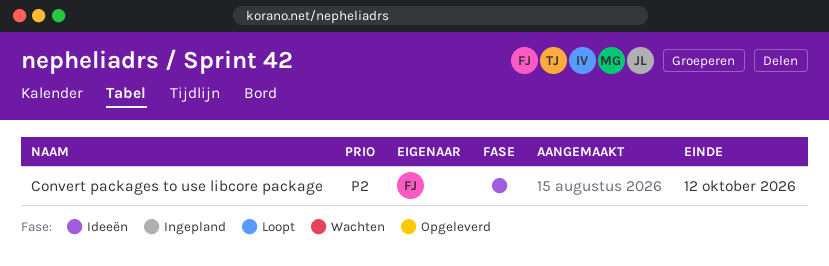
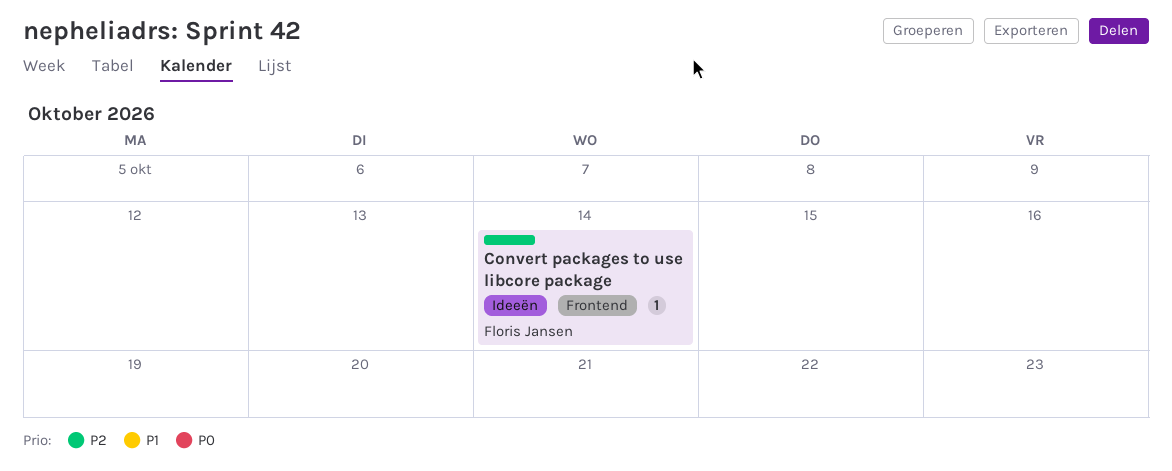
Convert packages to use libcore package, due: Oct 12 -> Oct 14

